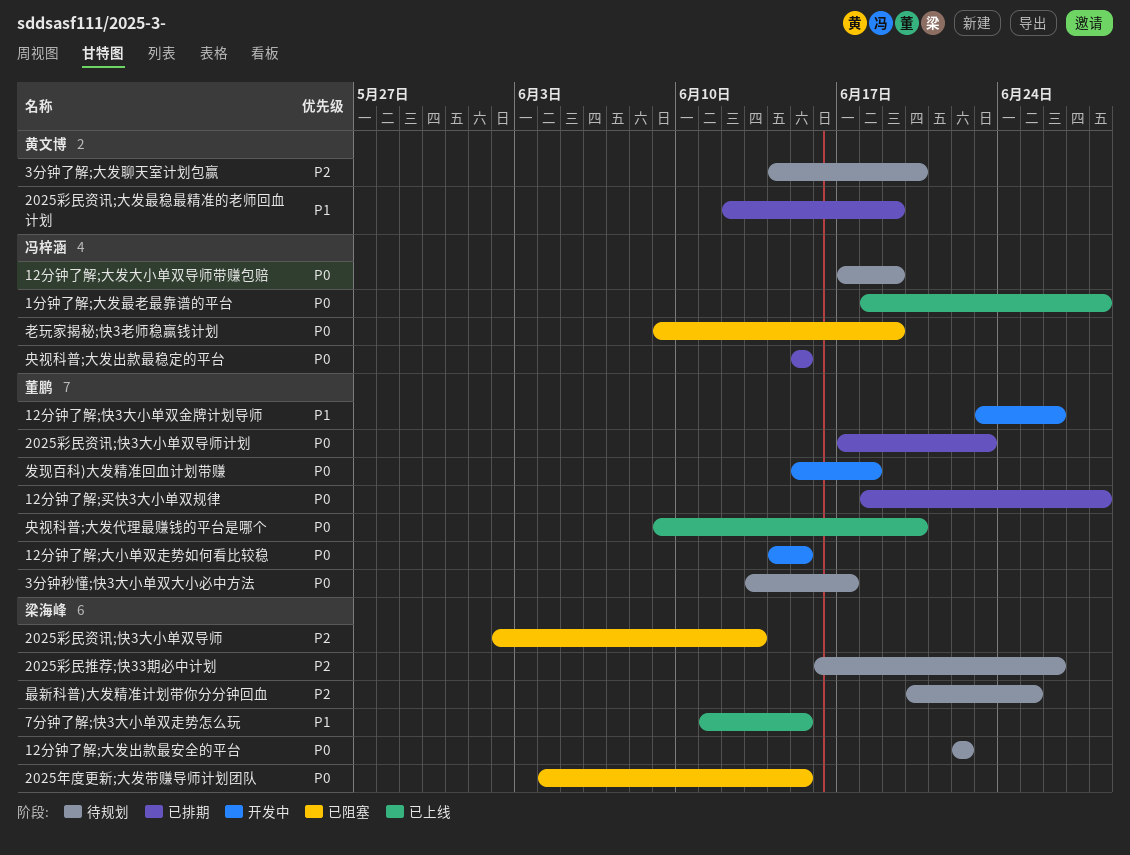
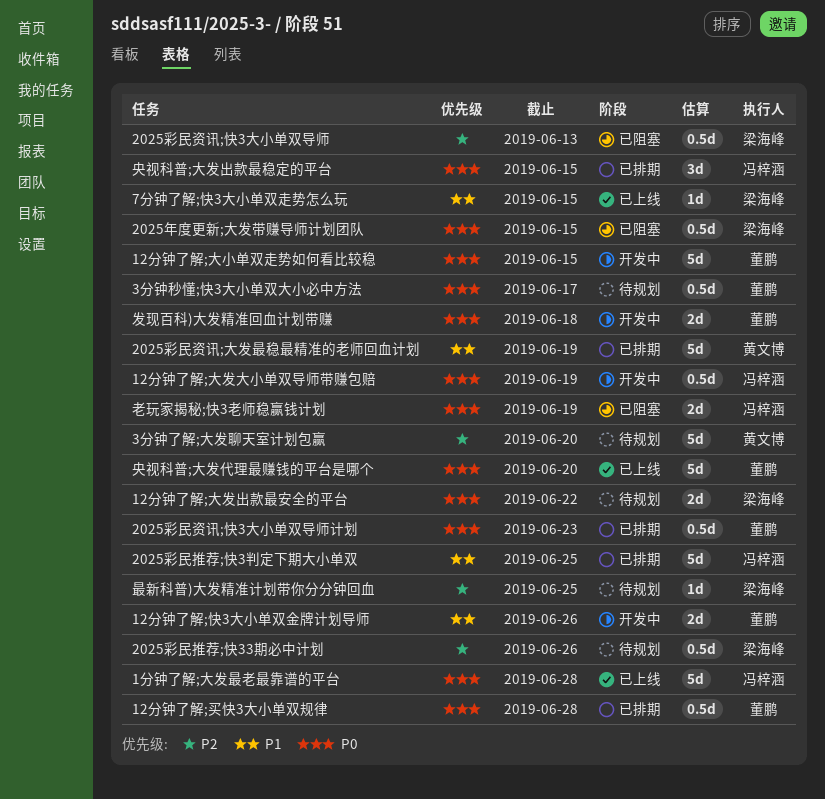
12分钟了解;大发大小单双导师带赚包赔, status: 待规划 -> 开发中
2025彩民推荐;快3判定下期大小单双: none -> present

